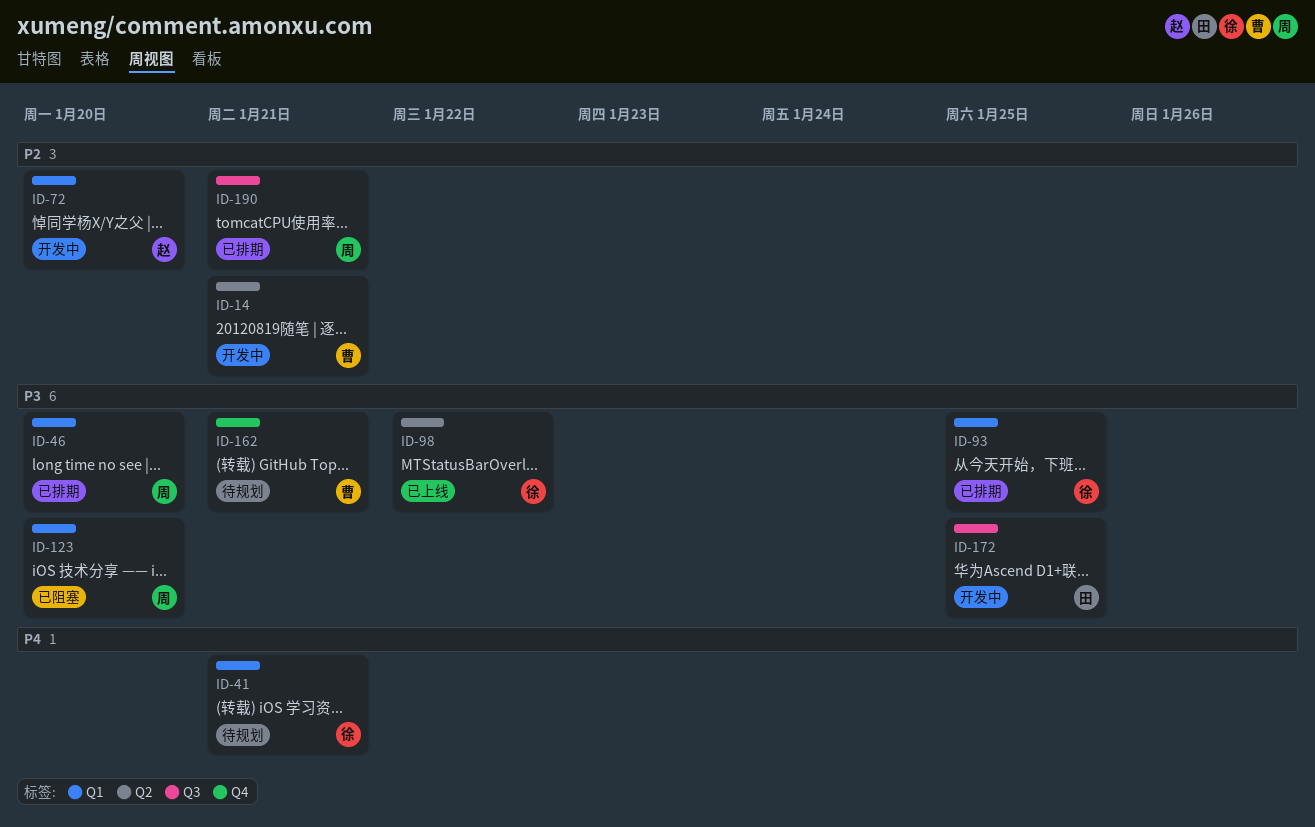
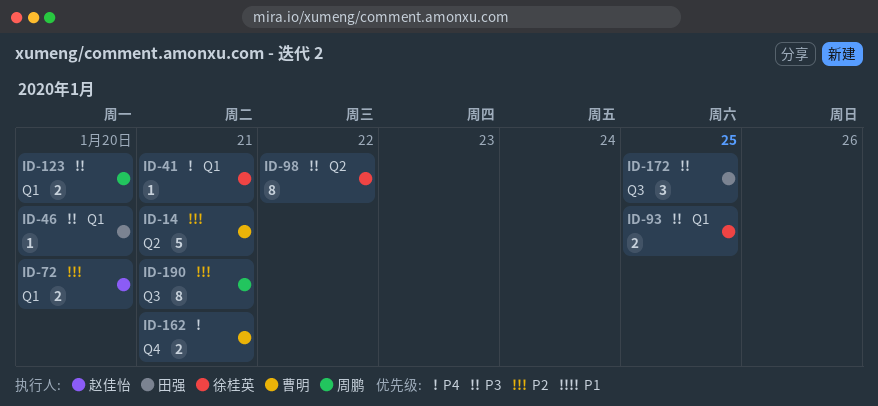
ID-46, owner: 周鹏 -> 田强
ID-162, priority: P3 -> P4

